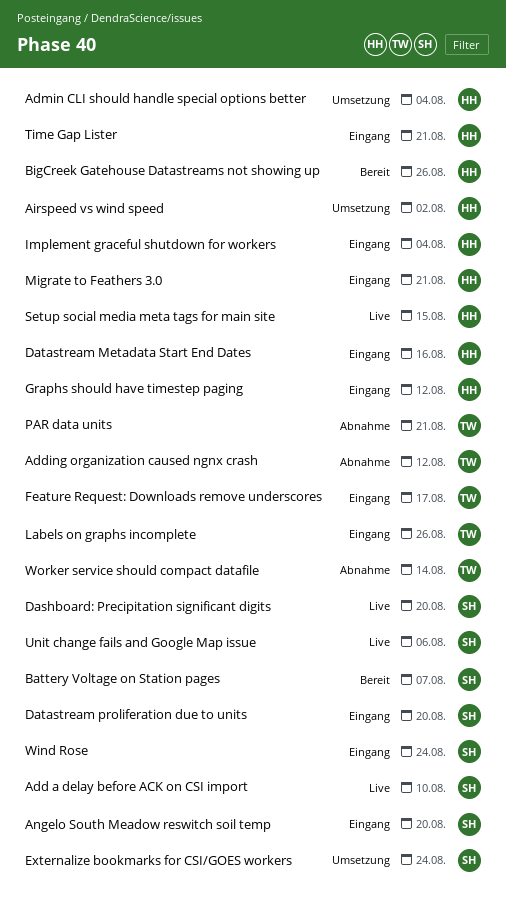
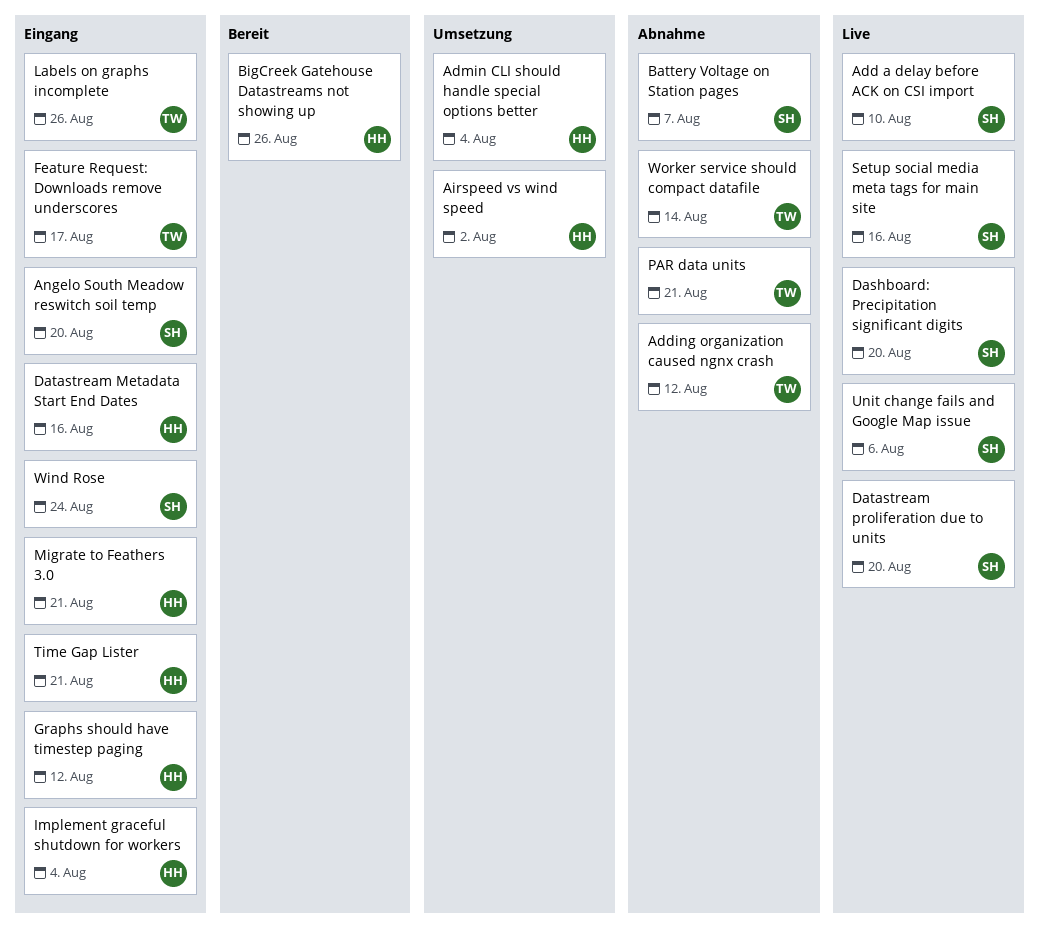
Battery Voltage on Station pages, status: Bereit -> Abnahme
Datastream proliferation due to units, status: Eingang -> Live
Externalize bookmarks for CSI/GOES workers: present -> none
Setup social media meta tags for main site, owner: HH -> SH
Setup social media meta tags for main site, due: Aug 15 -> Aug 16

